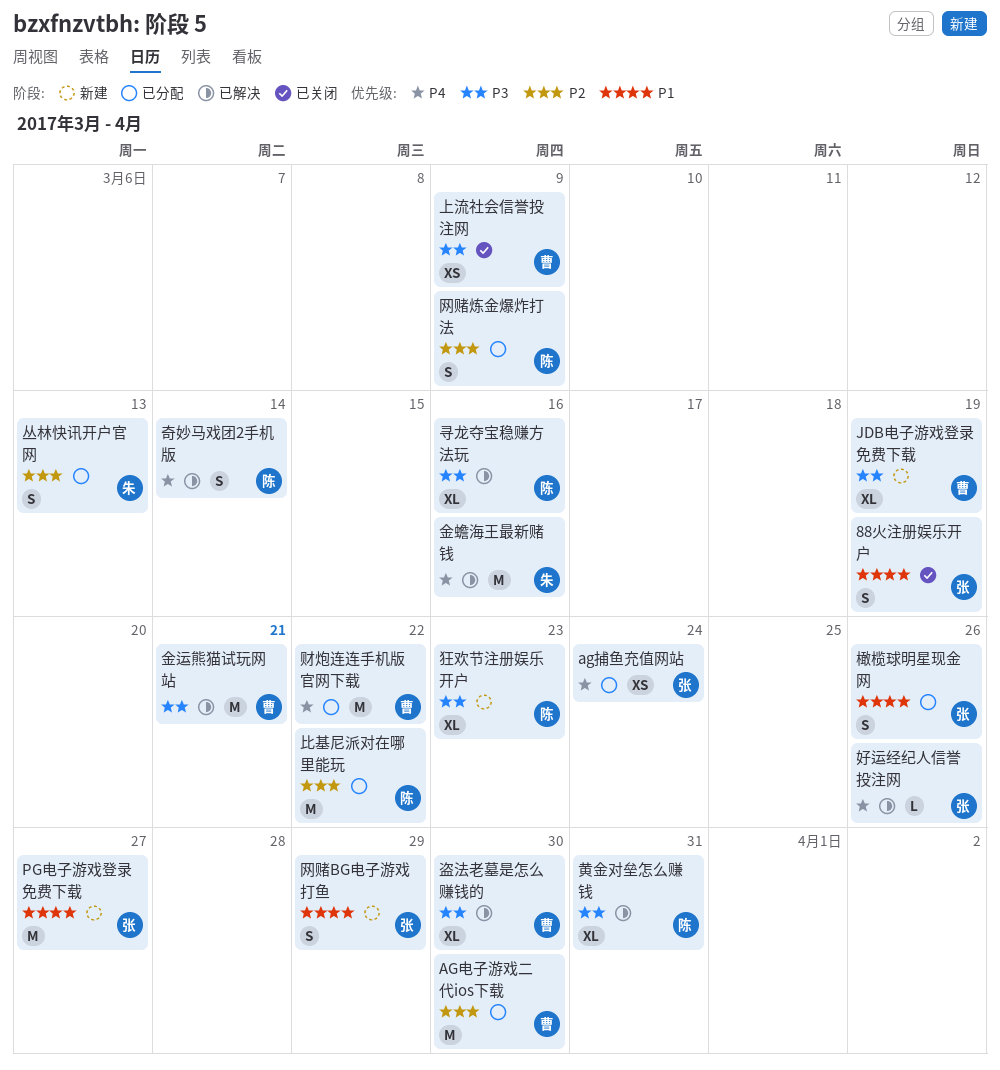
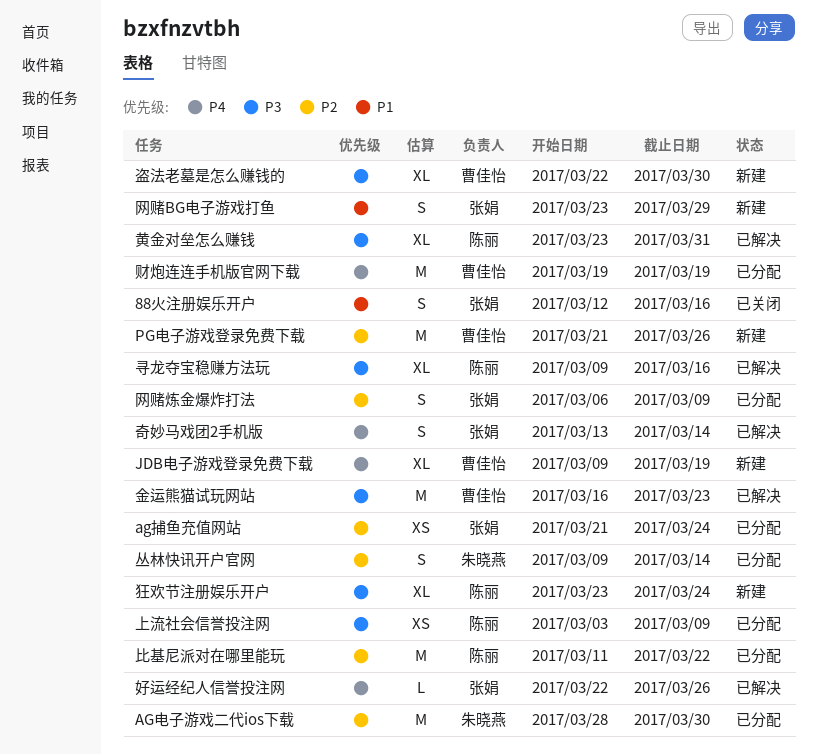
88火注册娱乐开户, due: Mar 19 -> Mar 16
ag捕鱼充值网站, priority: P4 -> P2
AG电子游戏二代ios下载, owner: 曹佳怡 -> 朱晓燕
JDB电子游戏登录免费下载, priority: P3 -> P4
PG电子游戏登录免费下载, owner: 张娟 -> 曹佳怡
PG电子游戏登录免费下载, priority: P1 -> P2
PG电子游戏登录免费下载, due: Mar 27 -> Mar 26
上流社会信誉投注网, status: 已关闭 -> 已分配
上流社会信誉投注网, owner: 曹佳怡 -> 陈丽
丛林快讯开户官网, due: Mar 13 -> Mar 14
奇妙马戏团2手机版, owner: 陈丽 -> 张娟
橄榄球明星现金网: present -> none
狂欢节注册娱乐开户, due: Mar 23 -> Mar 24
盗法老墓是怎么赚钱的, status: 已解决 -> 新建
网赌炼金爆炸打法, owner: 陈丽 -> 张娟
财炮连连手机版官网下载, due: Mar 22 -> Mar 19
金蟾海王最新赌钱: present -> none
金运熊猫试玩网站, due: Mar 21 -> Mar 23

